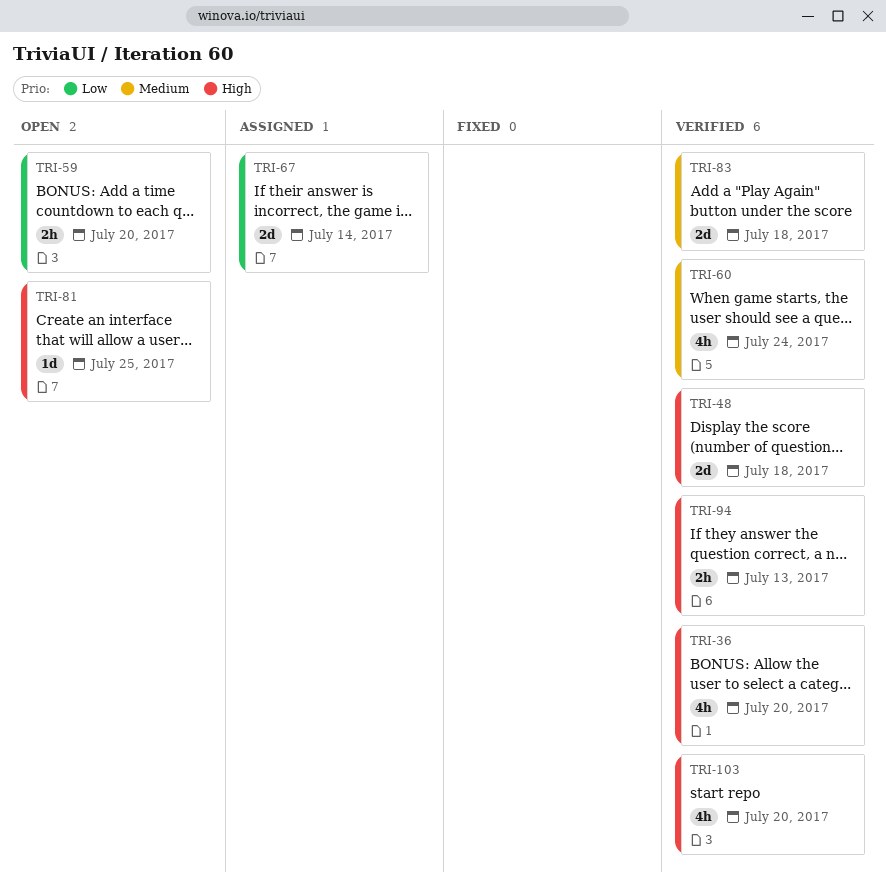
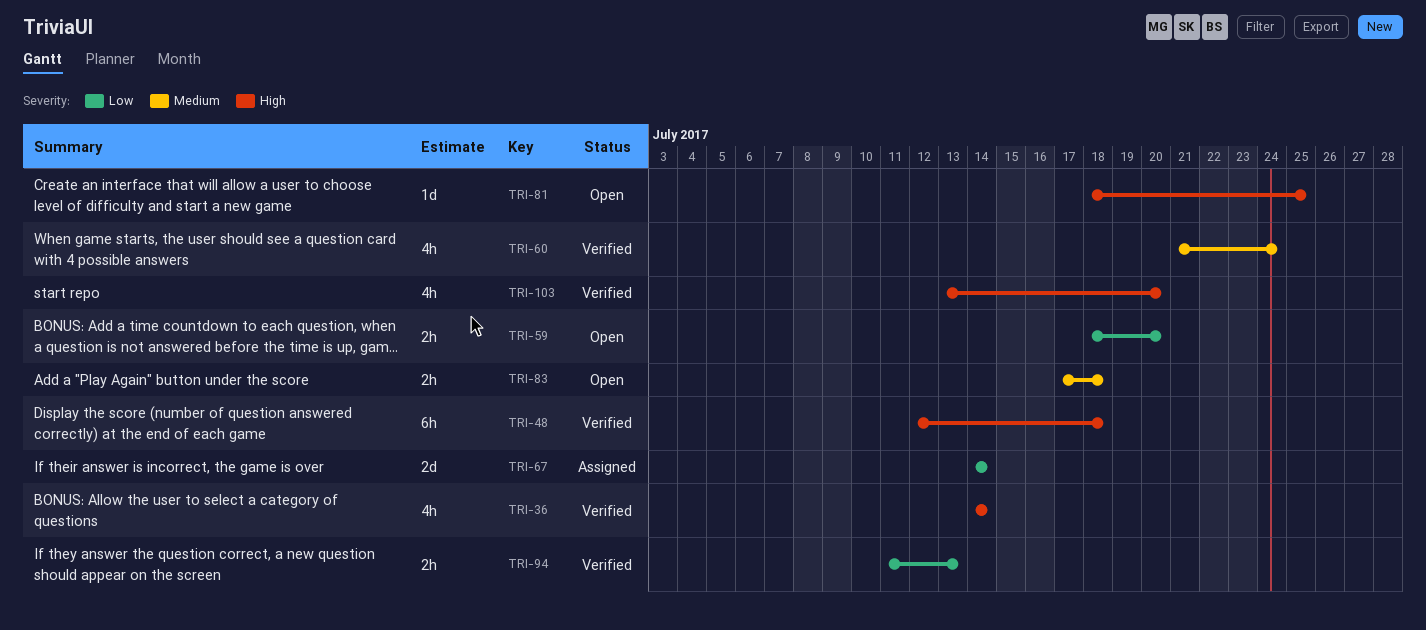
TRI-36, due: Jul 20 -> Jul 14
TRI-48, estimate: 2d -> 6h
TRI-83, status: Verified -> Open
TRI-83, estimate: 2d -> 2h
TRI-94, priority: High -> Low

